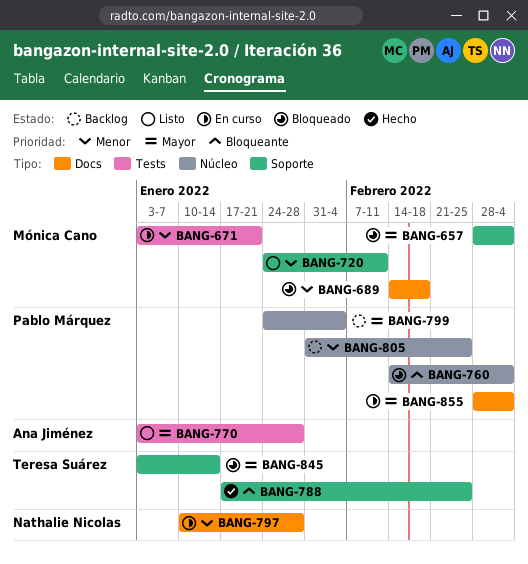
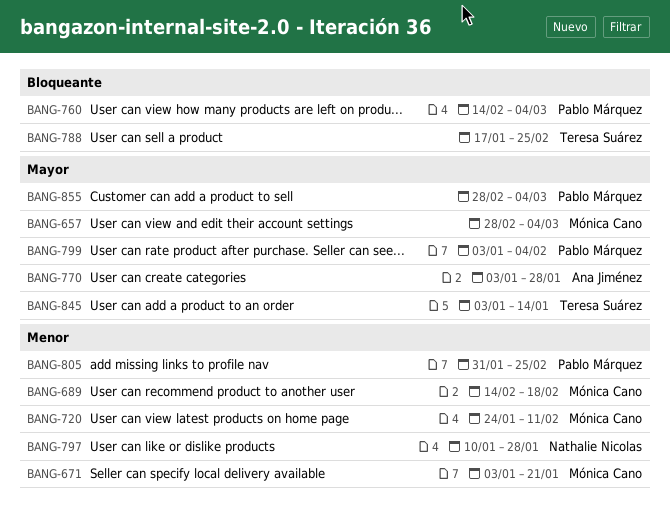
BANG-799, start: Jan 24 -> Jan 3

